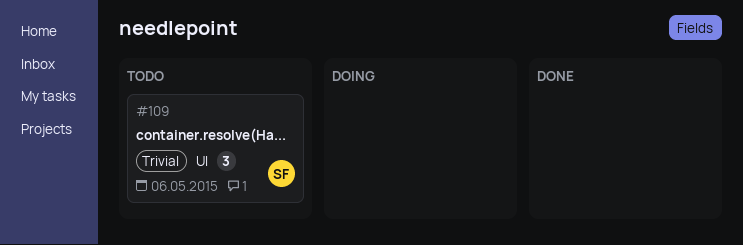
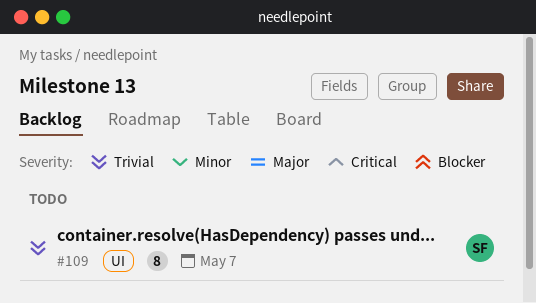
#109, estimate: 3 -> 8
#109, due: May 6 -> May 7

